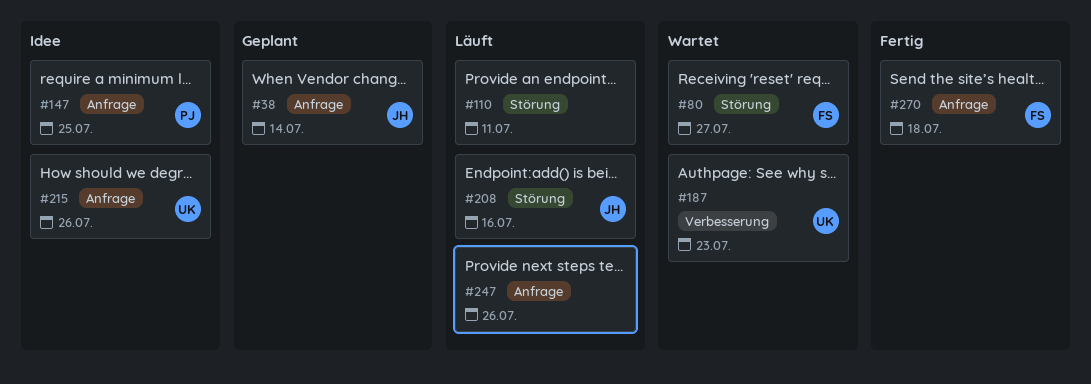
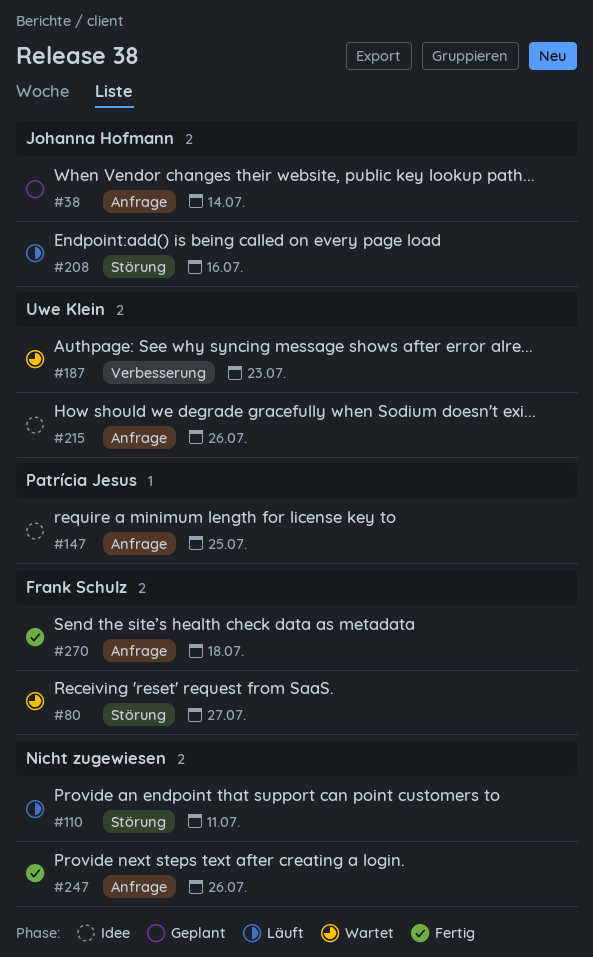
#247, status: Läuft -> Fertig

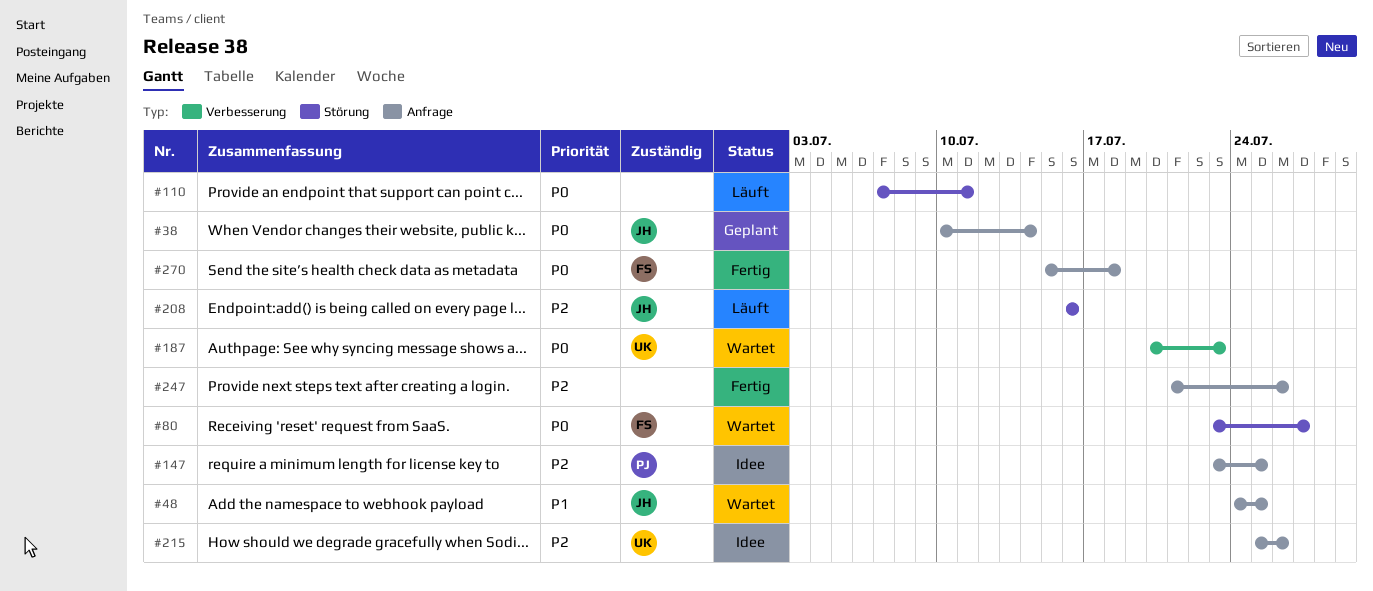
#48: none -> present

